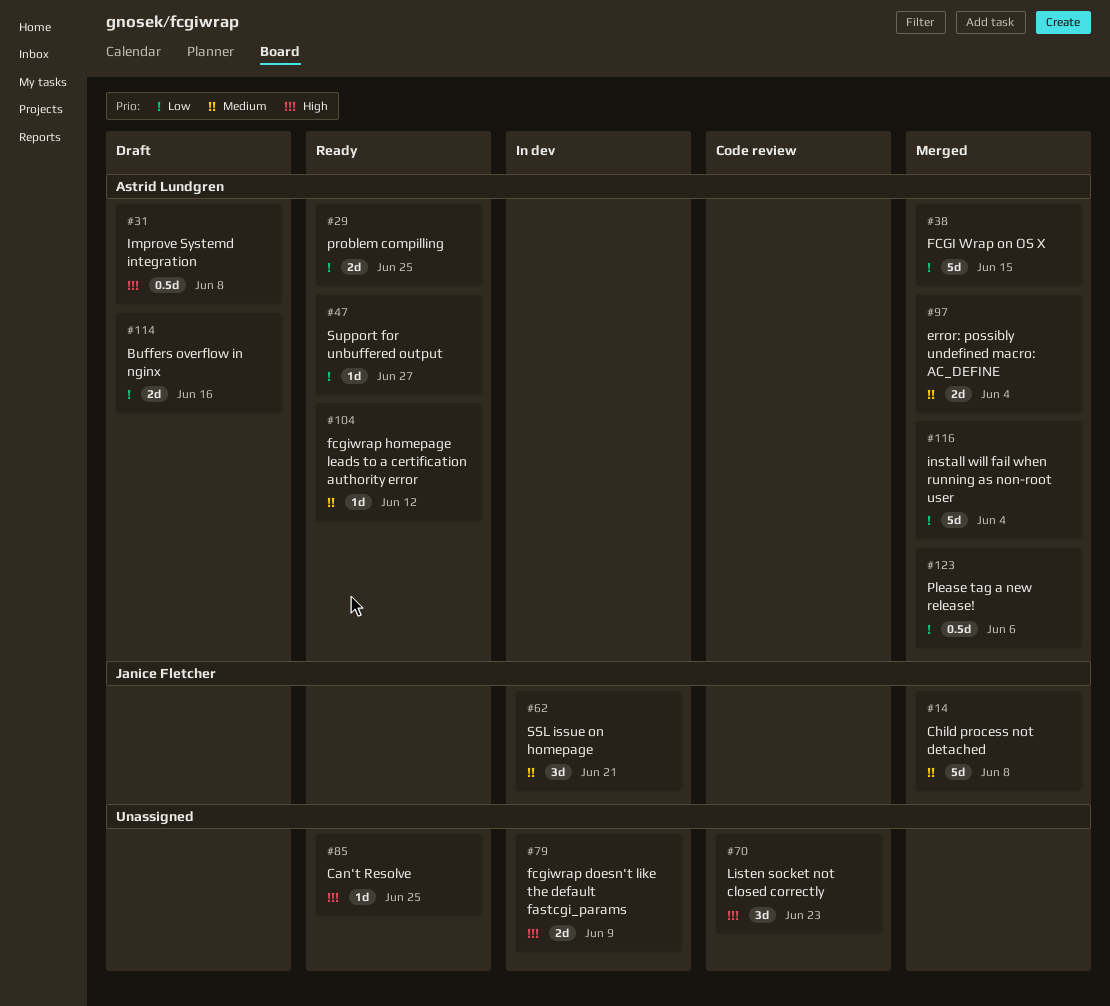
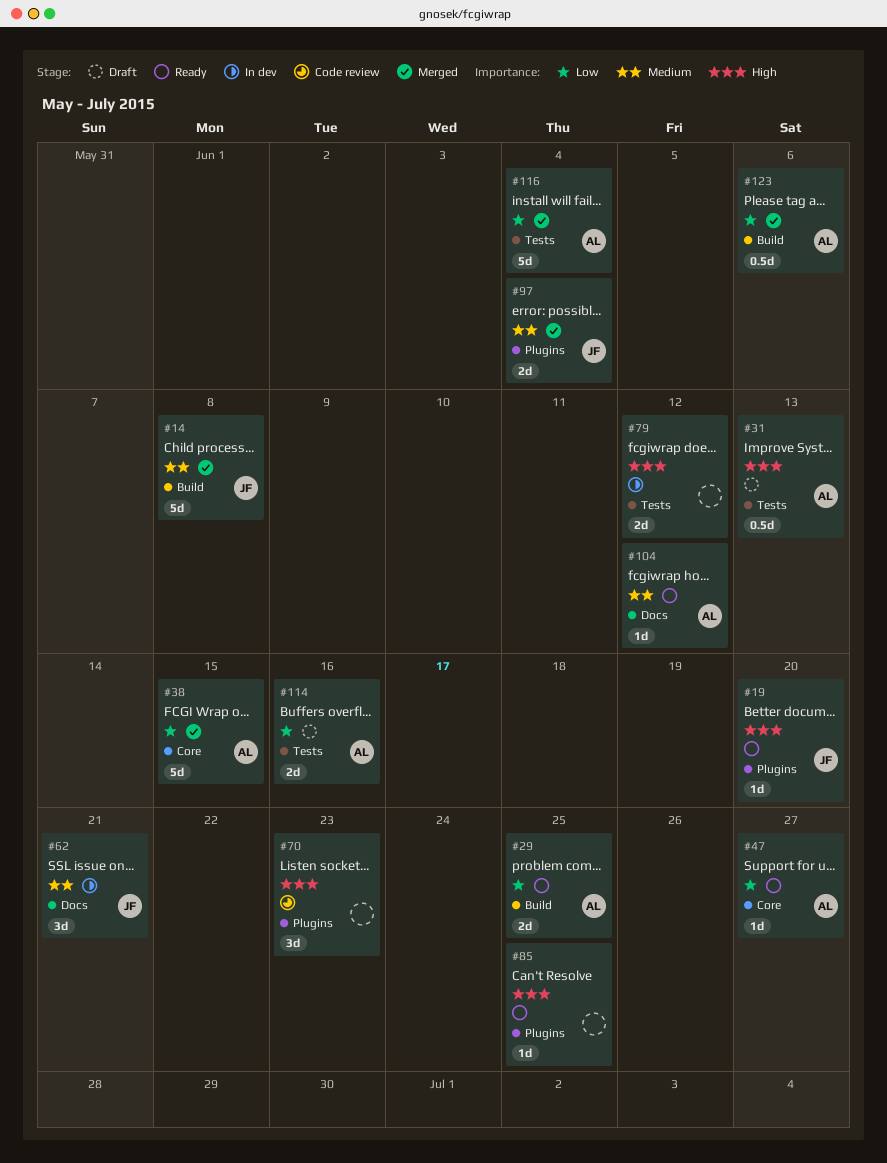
#19: none -> present
#31, due: Jun 8 -> Jun 13
#79, due: Jun 9 -> Jun 12
#97, owner: Astrid Lundgren -> Janice Fletcher

